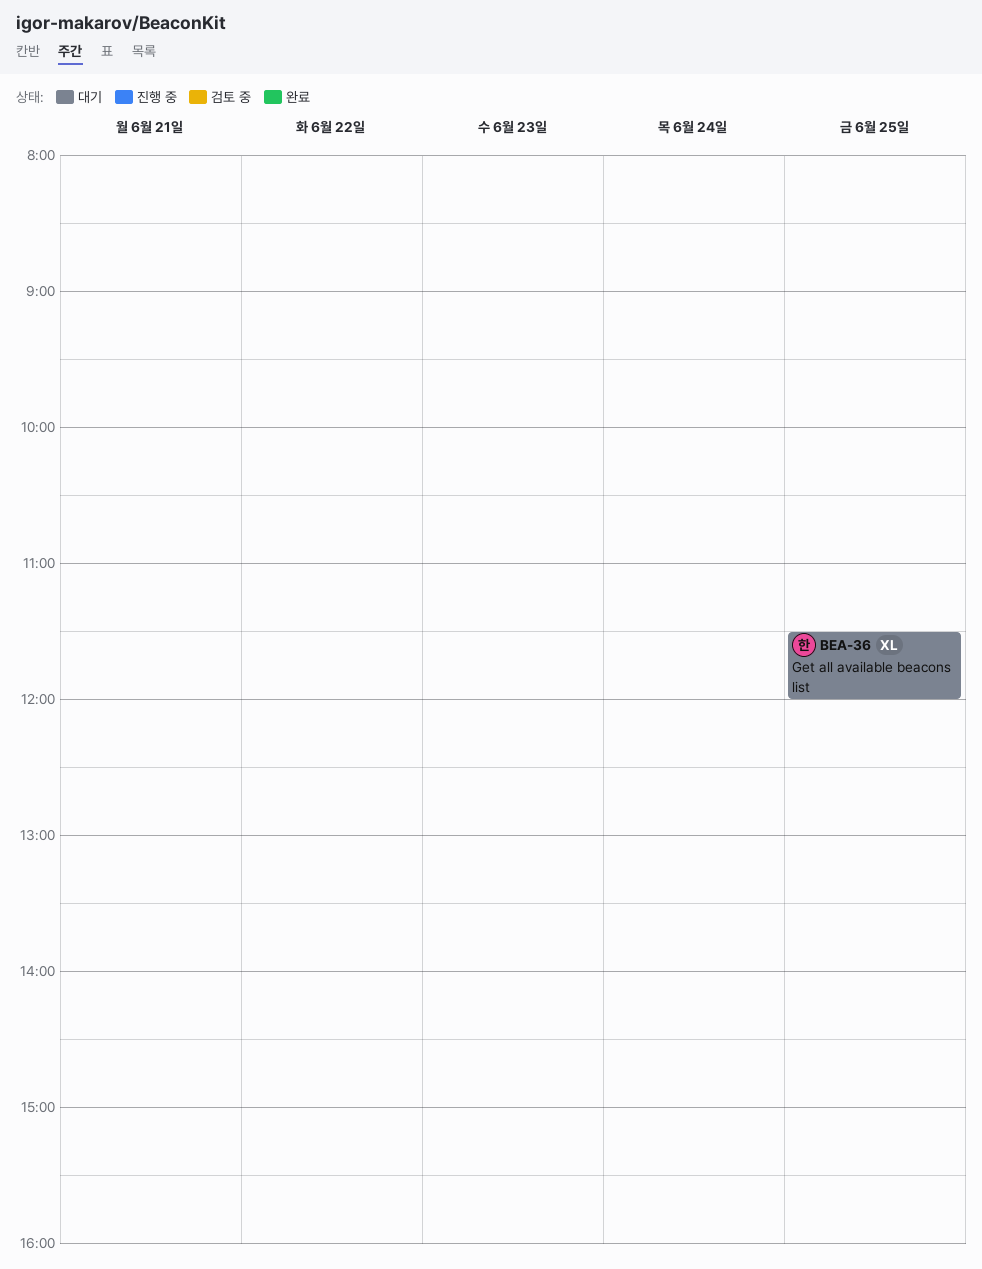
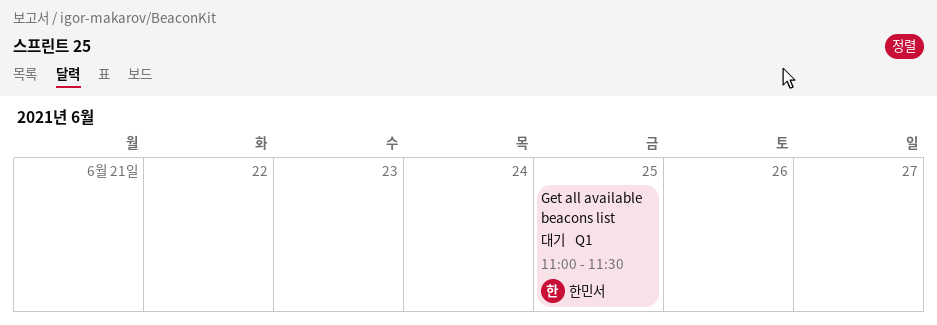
Get all available beacons list, begins: 11:30 -> 11:00
Get all available beacons list, ends: 12:00 -> 11:30

